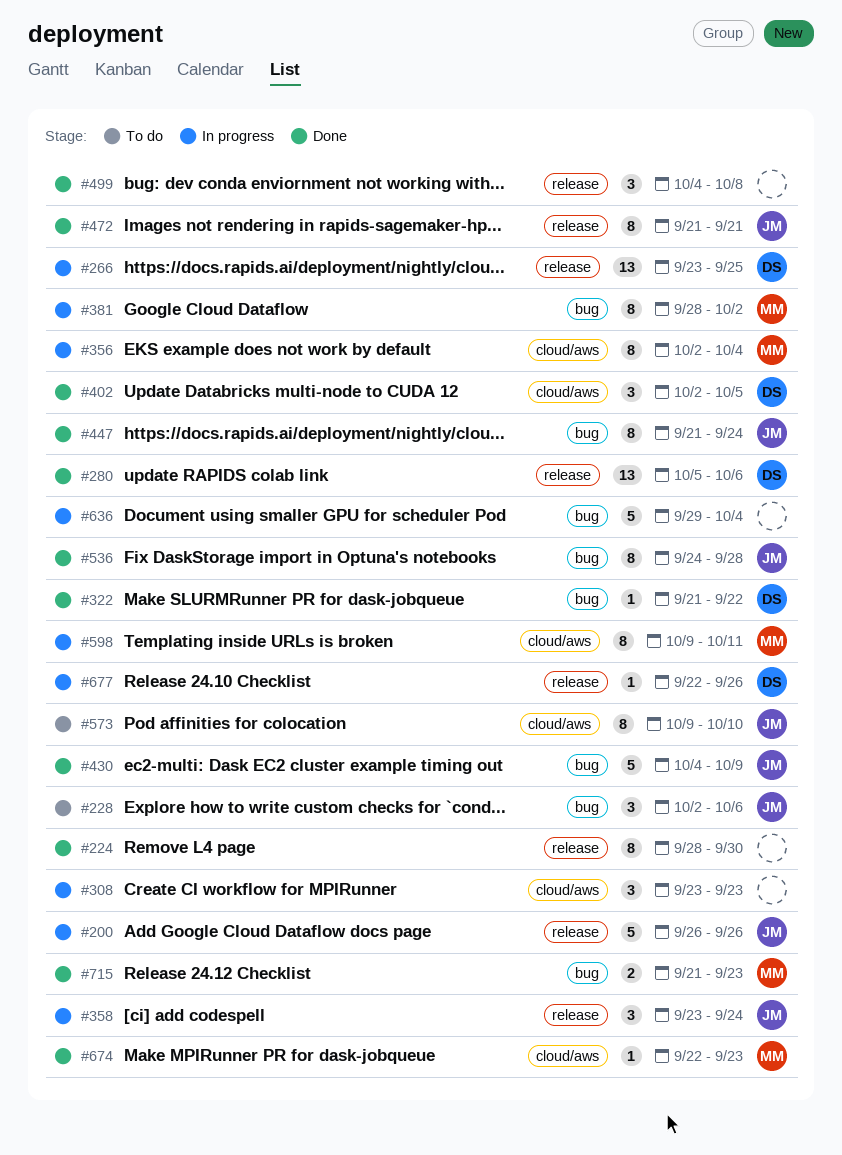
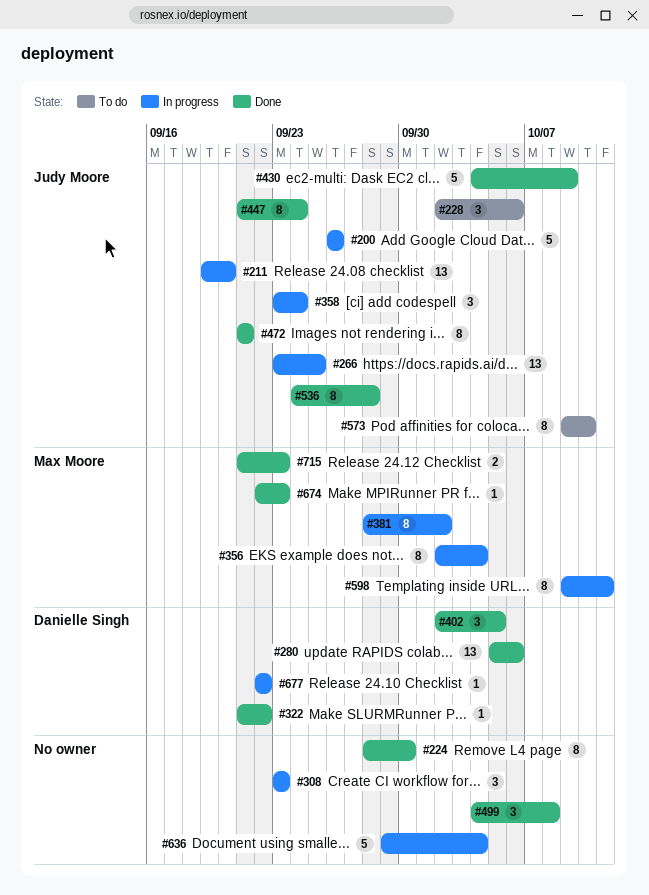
#211: none -> present
#266, owner: Danielle Singh -> Judy Moore
#677, due: Sep 26 -> Sep 22

